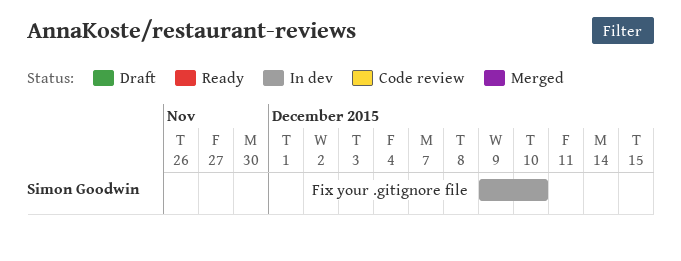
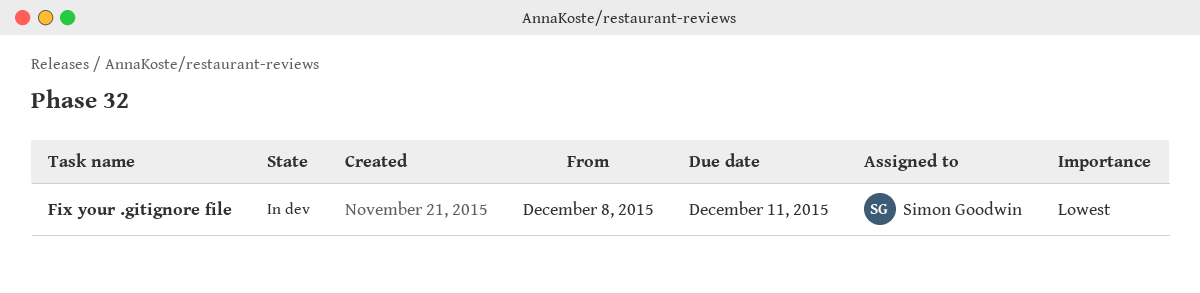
Fix your .gitignore file, start: Dec 9 -> Dec 8
Fix your .gitignore file, due: Dec 10 -> Dec 11

